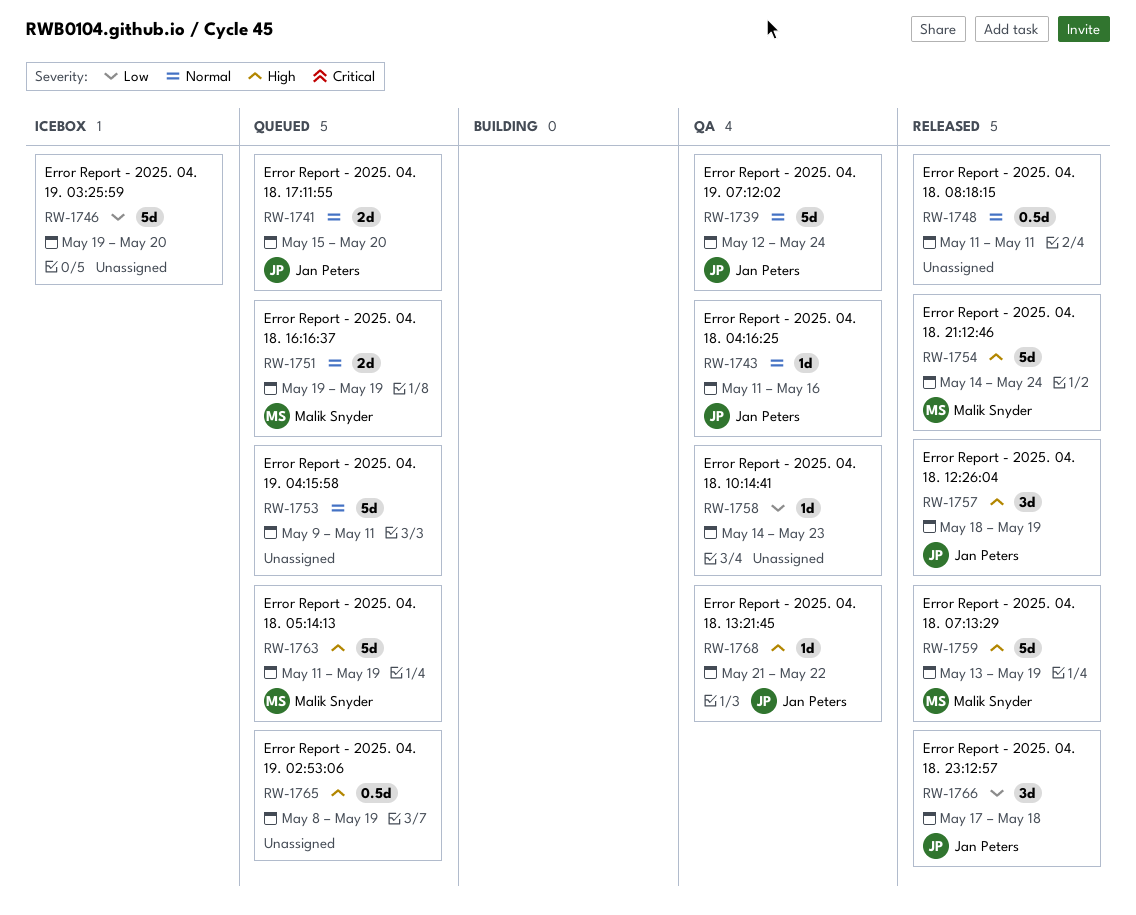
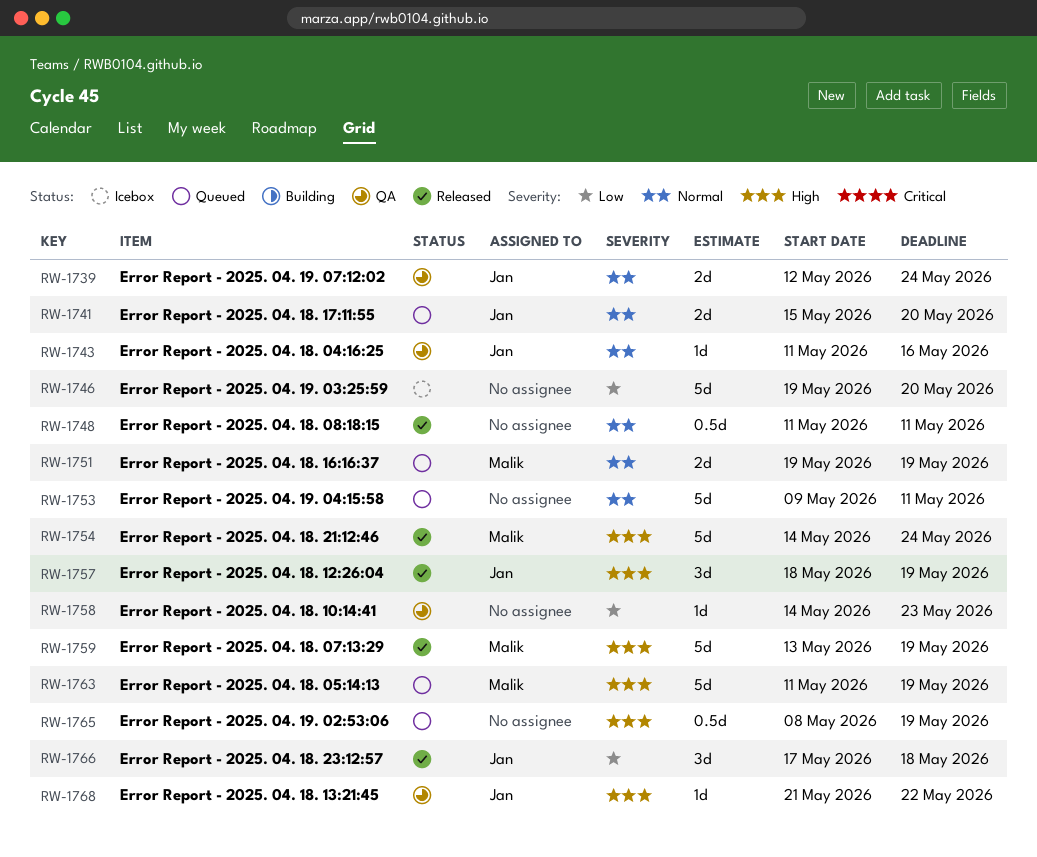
RW-1739, estimate: 5d -> 2d

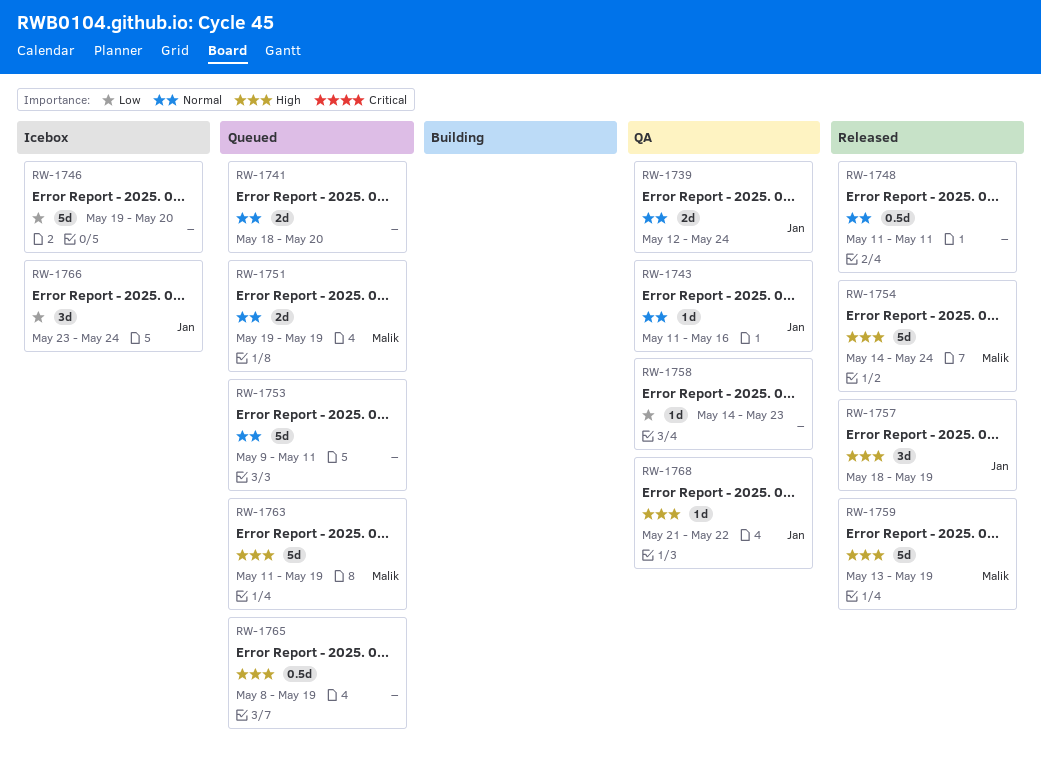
RW-1741, owner: Jan -> none
RW-1741, start: May 15 -> May 18
RW-1766, status: Released -> Icebox
RW-1766, start: May 17 -> May 23
RW-1766, due: May 18 -> May 24

